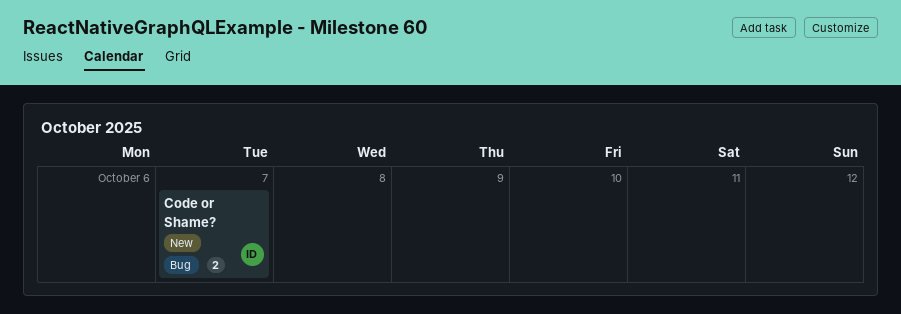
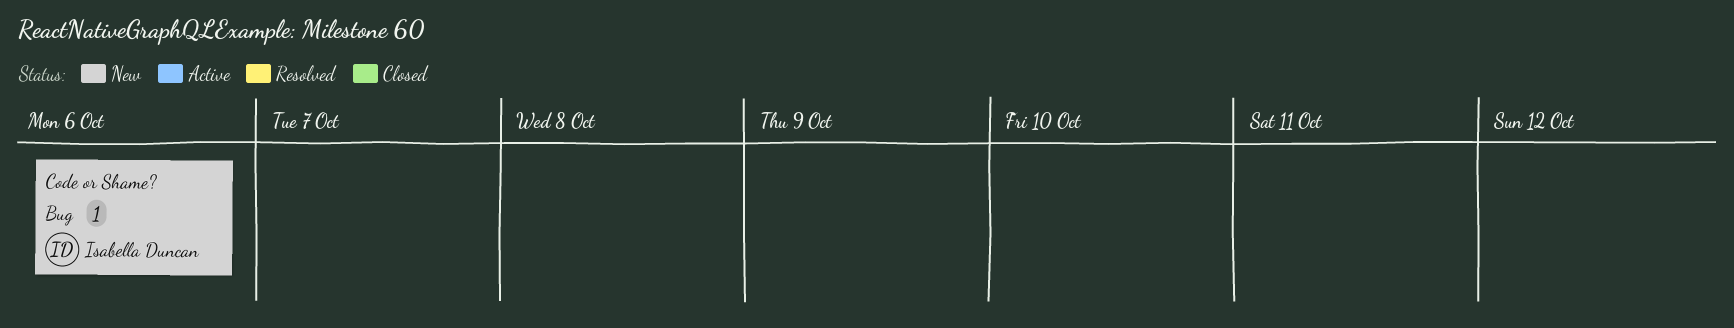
Code or Shame?, estimate: 2 -> 1
Code or Shame?, due: Oct 7 -> Oct 6

